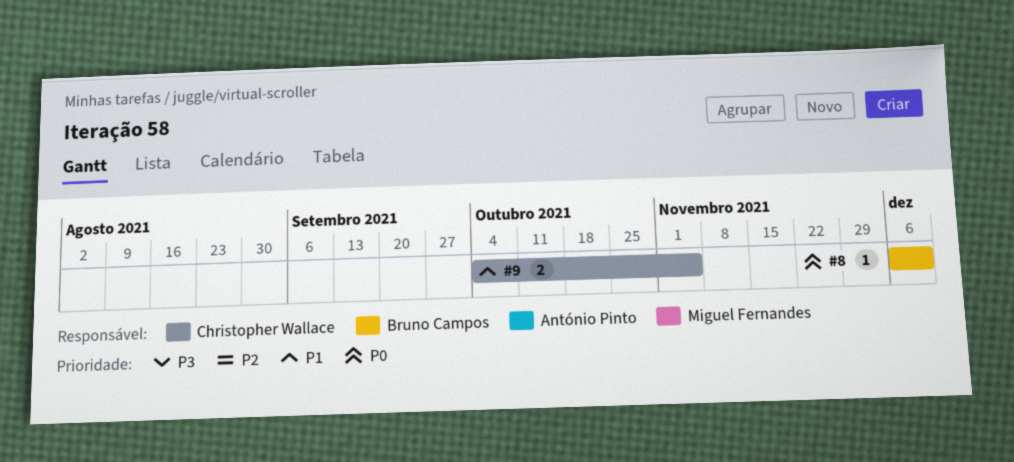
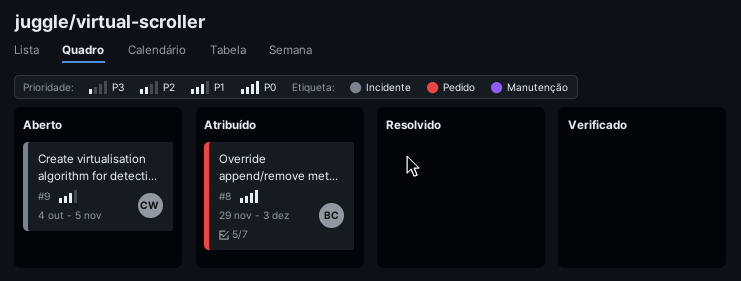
#8, start: Dec 6 -> Nov 29
#8, due: Dec 10 -> Dec 3

